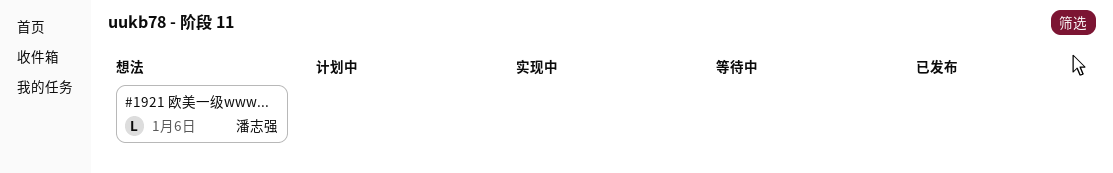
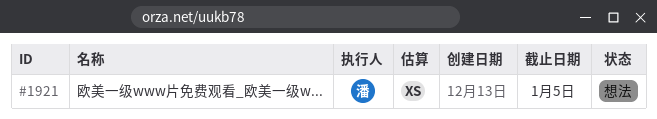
#1921, estimate: L -> XS
#1921, due: Jan 6 -> Jan 5

